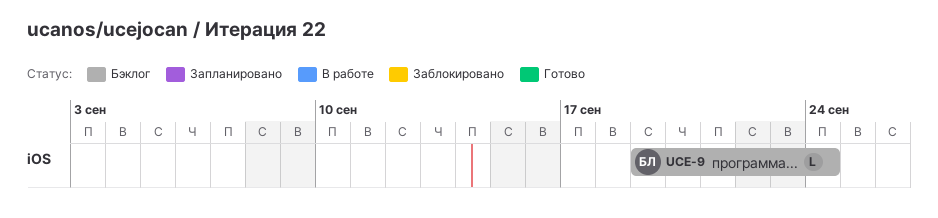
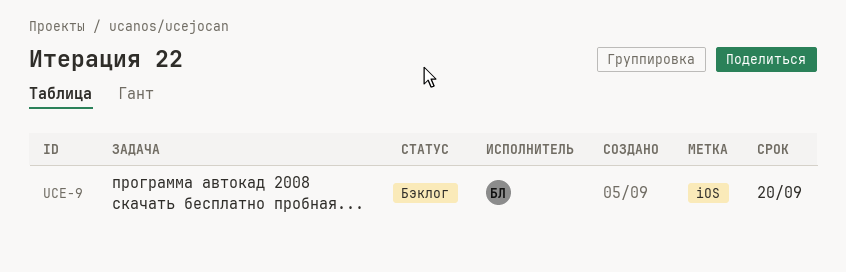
UCE-9, due: Sep 24 -> Sep 20

